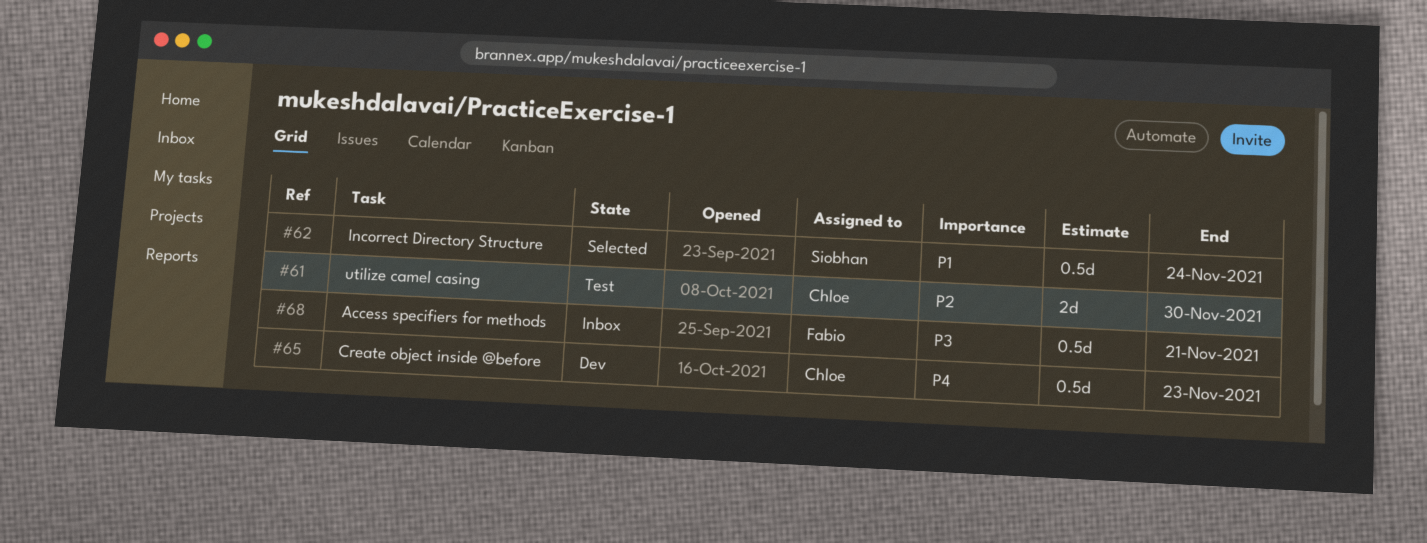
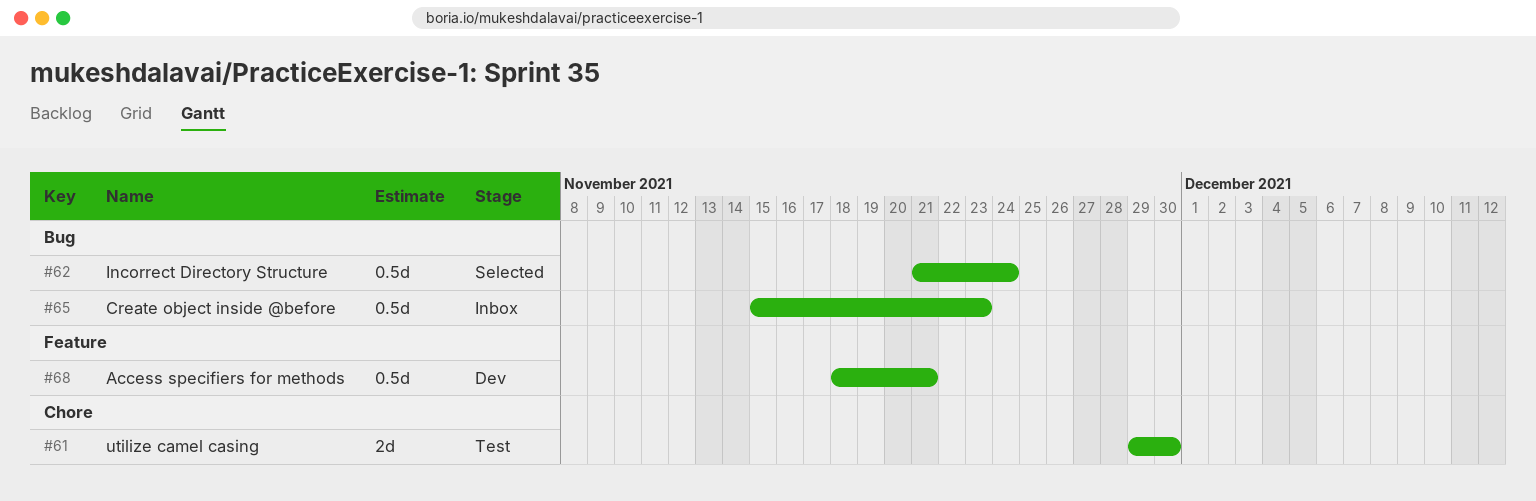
#65, status: Dev -> Inbox
#68, status: Inbox -> Dev

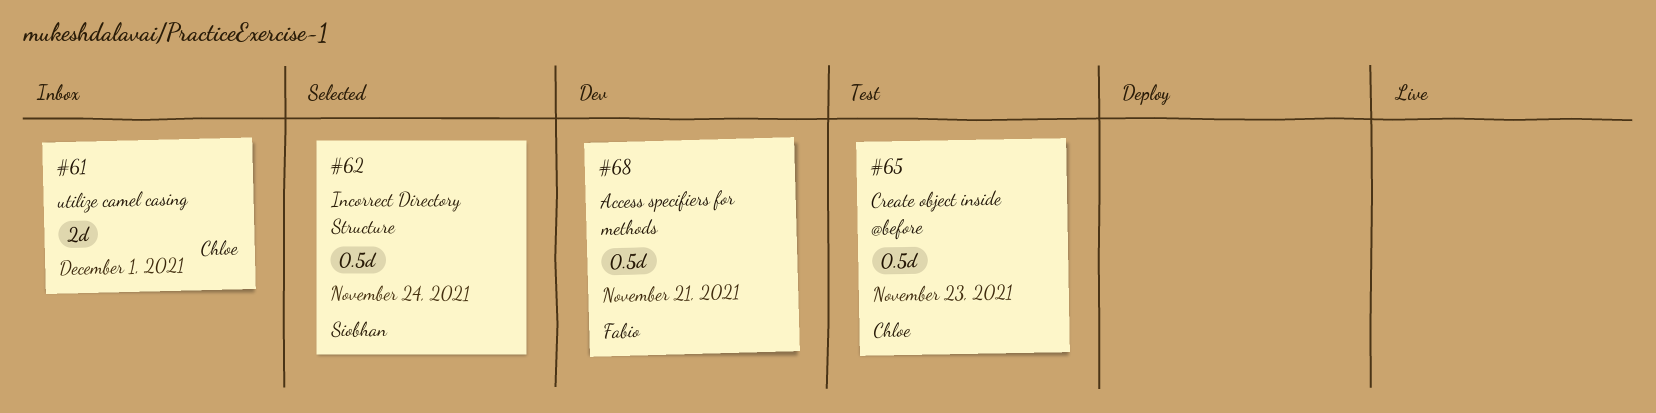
#61, status: Test -> Inbox
#61, due: Nov 30 -> Dec 1
#65, status: Inbox -> Test

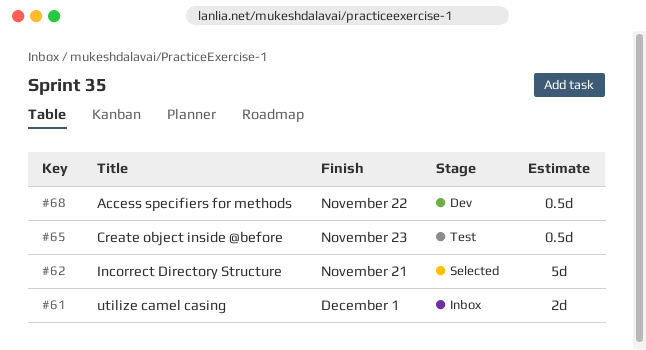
#62, estimate: 0.5d -> 5d
#62, due: Nov 24 -> Nov 21
#68, due: Nov 21 -> Nov 22

